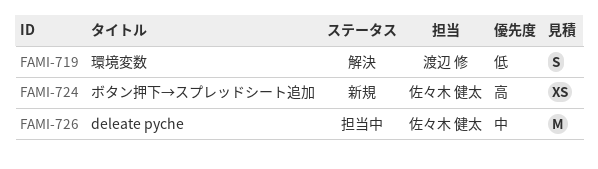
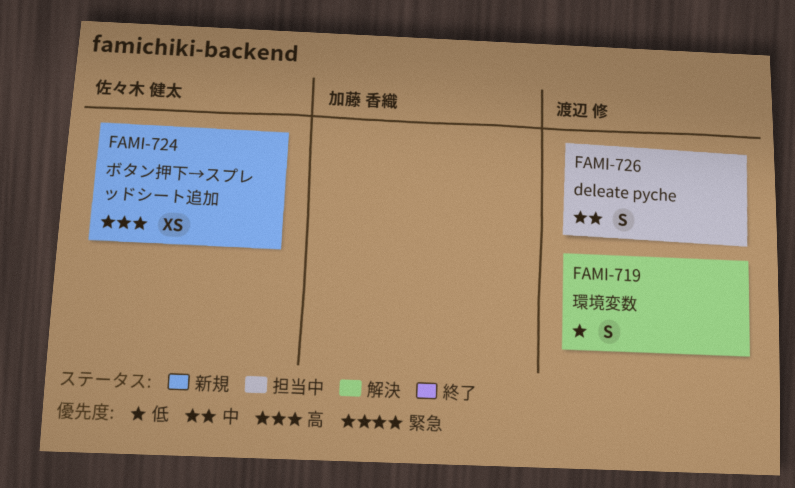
FAMI-726, owner: 佐々木 健太 -> 渡辺 修
FAMI-726, estimate: M -> S

